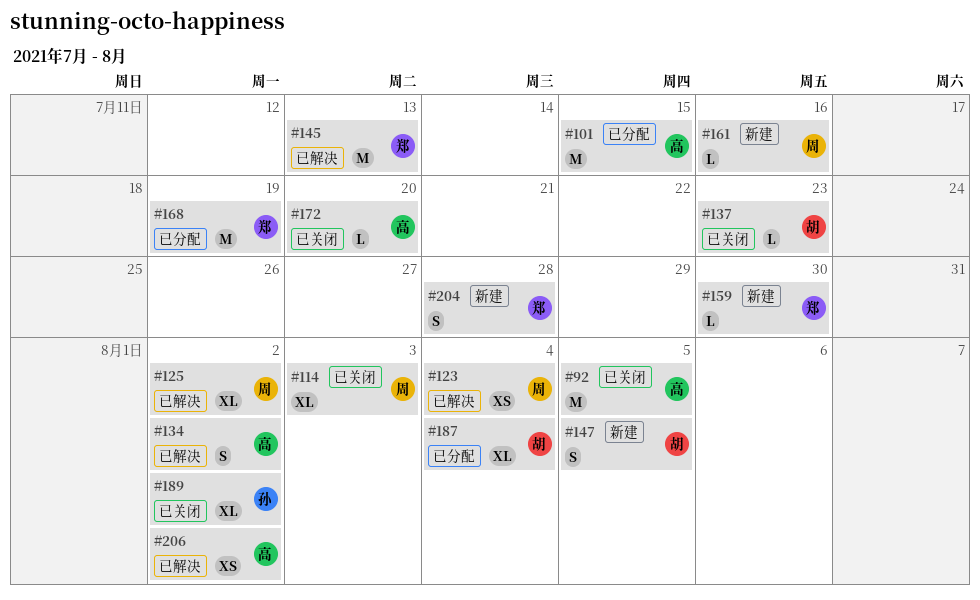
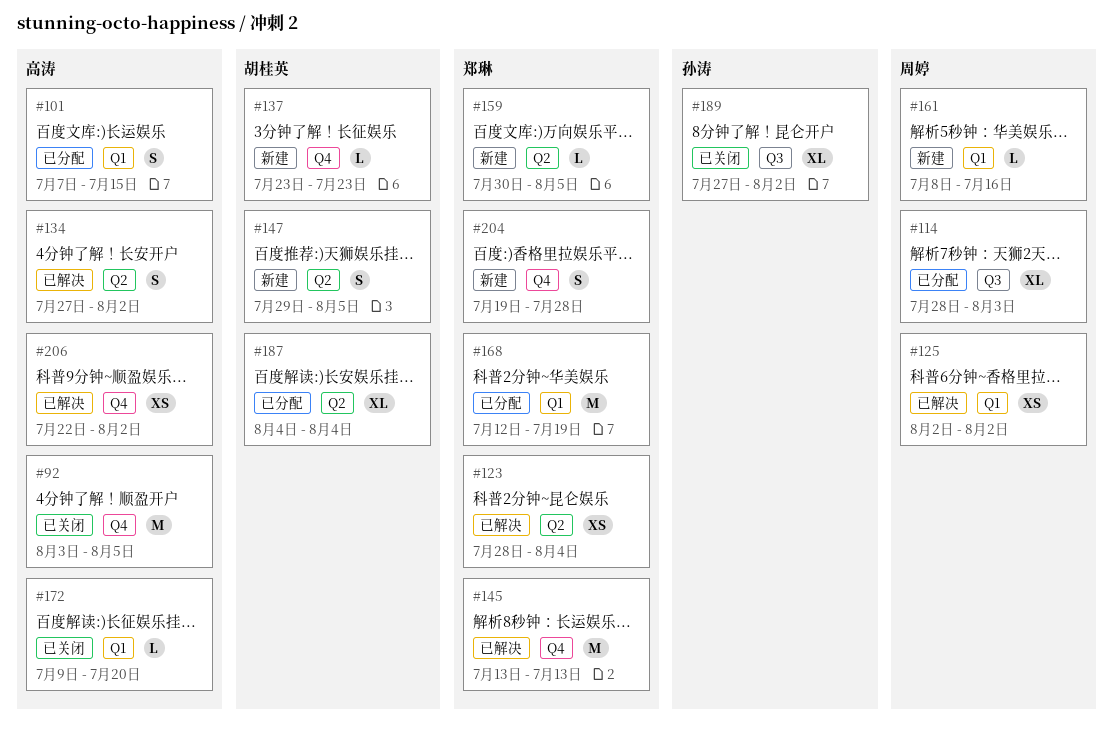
#101, estimate: M -> S
#114, status: 已关闭 -> 已分配
#123, owner: 周婷 -> 郑琳
#125, estimate: XL -> XS
#137, status: 已关闭 -> 新建
#159, due: Jul 30 -> Aug 5

